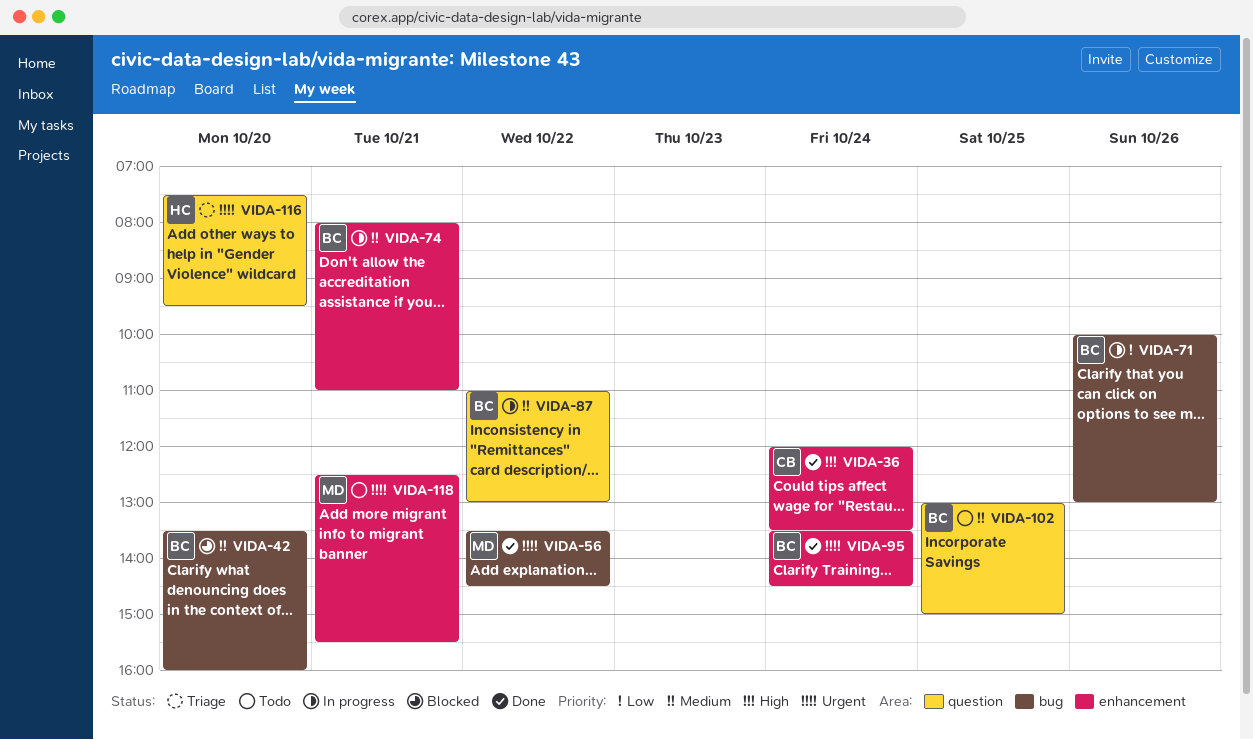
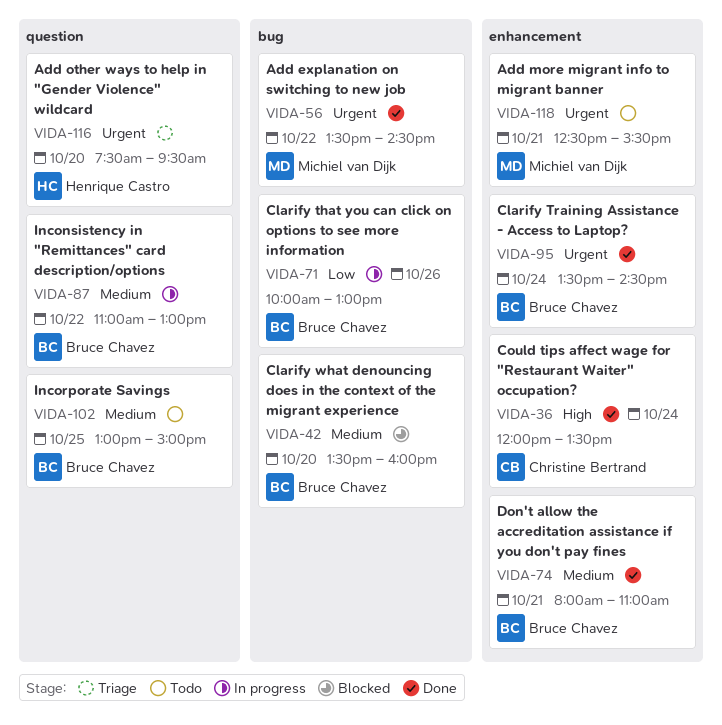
VIDA-74, status: In progress -> Done

